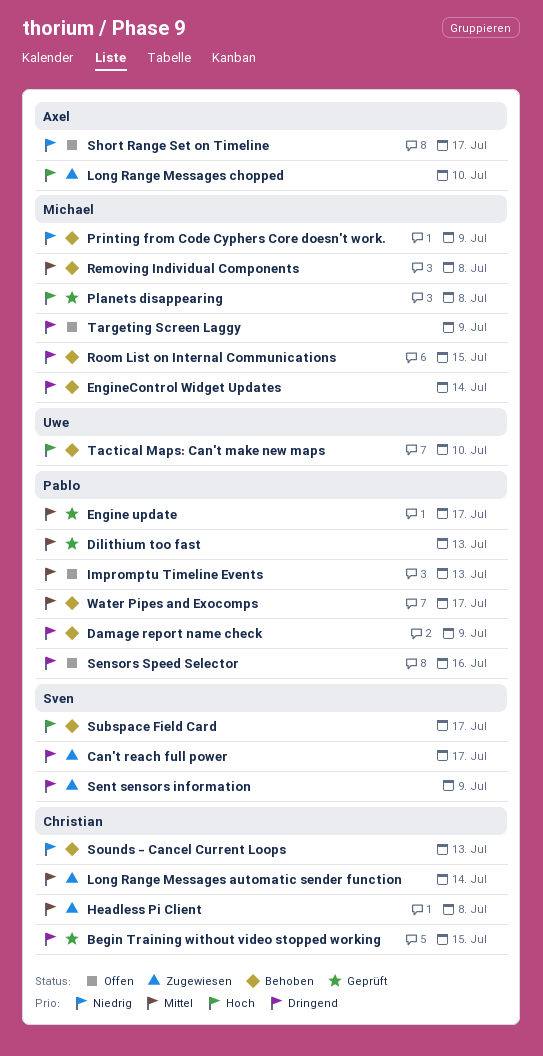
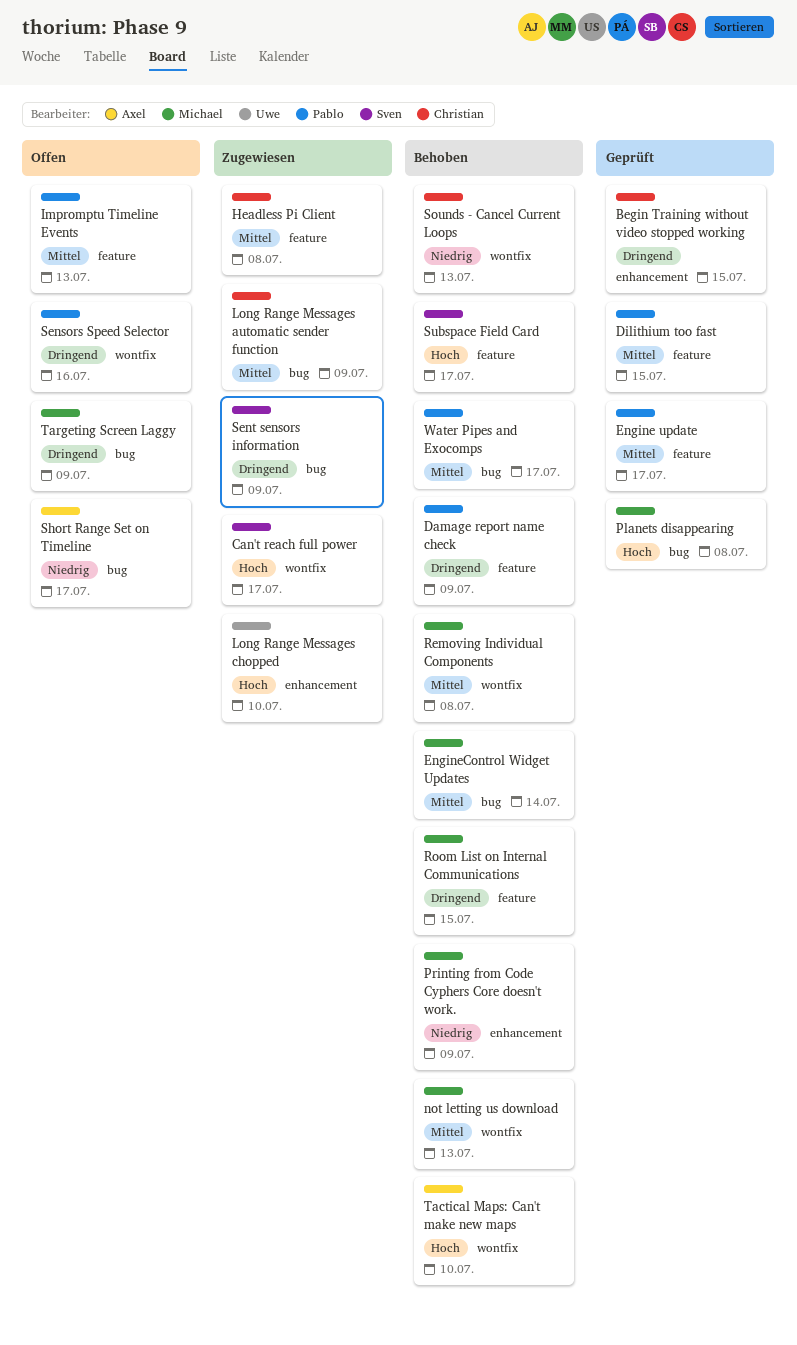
Can't reach full power, priority: Dringend -> Hoch
Dilithium too fast, due: Jul 13 -> Jul 15
EngineControl Widget Updates, priority: Dringend -> Mittel
Long Range Messages automatic sender function, due: Jul 14 -> Jul 9
Long Range Messages chopped, owner: Axel -> Uwe
not letting us download: none -> present
Tactical Maps: Can't make new maps, owner: Uwe -> Axel

